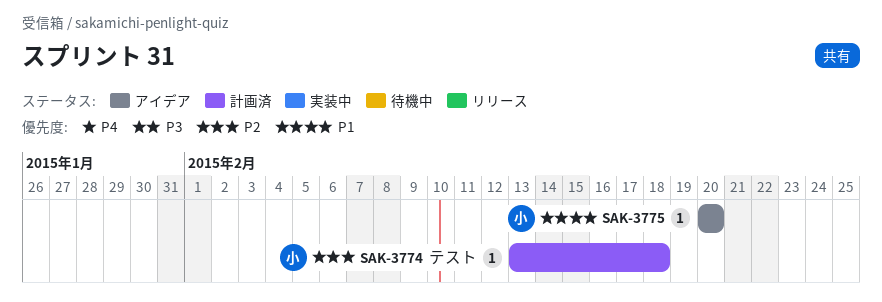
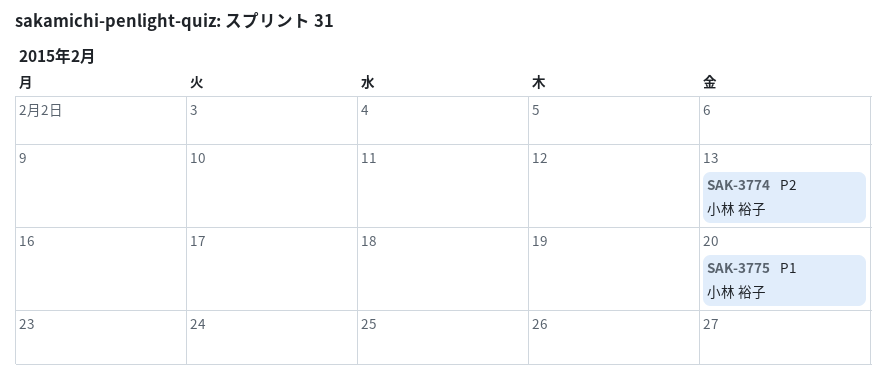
SAK-3774, due: Feb 18 -> Feb 13

